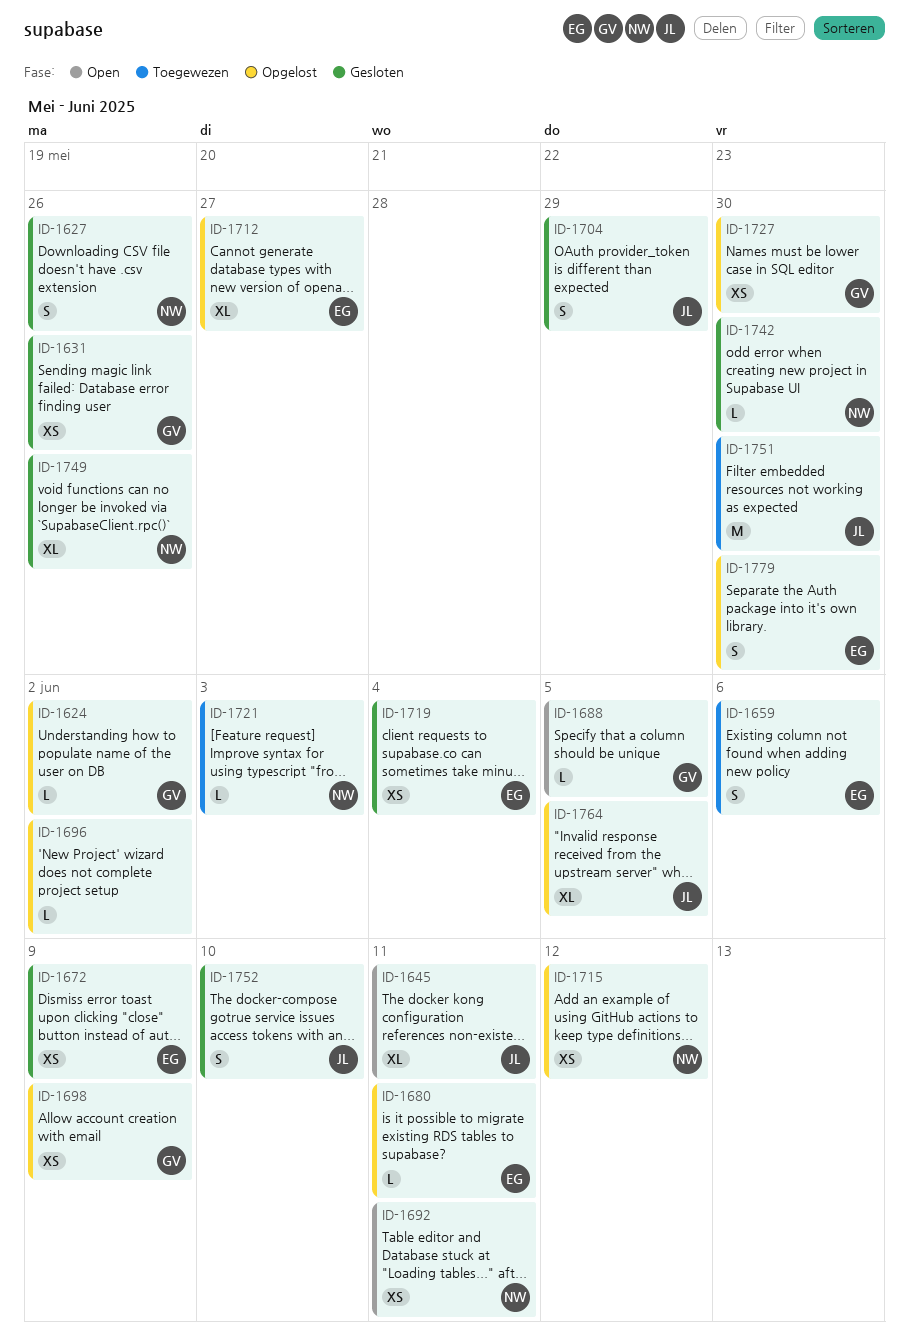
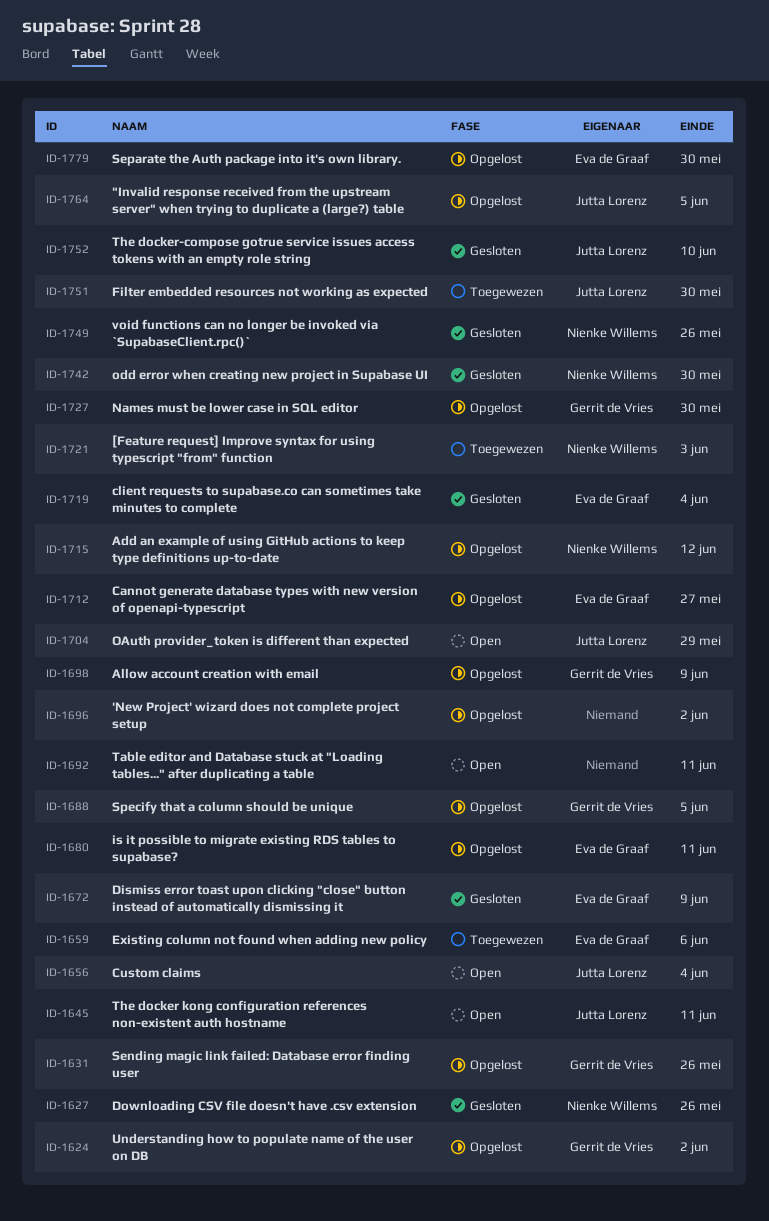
ID-1631, status: Gesloten -> Opgelost
ID-1656: none -> present
ID-1688, status: Open -> Opgelost
ID-1692, owner: Nienke Willems -> none
ID-1704, status: Gesloten -> Open

